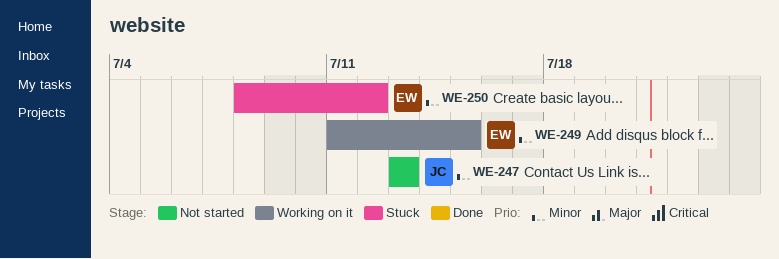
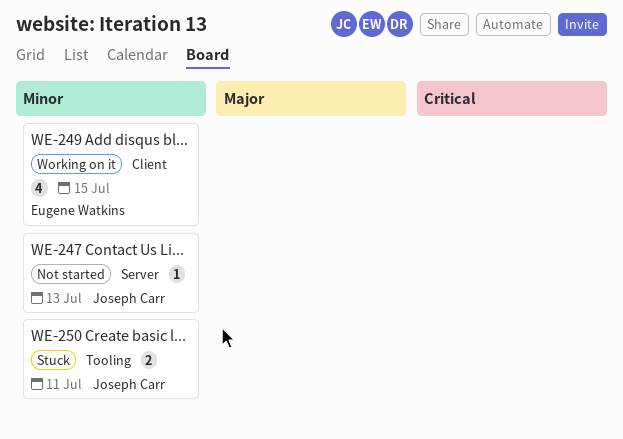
WE-250, owner: Eugene Watkins -> Joseph Carr
WE-250, due: Jul 12 -> Jul 11

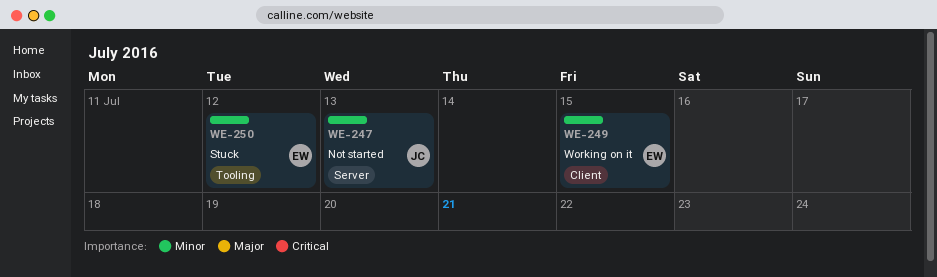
WE-250, owner: Joseph Carr -> Eugene Watkins
WE-250, due: Jul 11 -> Jul 12

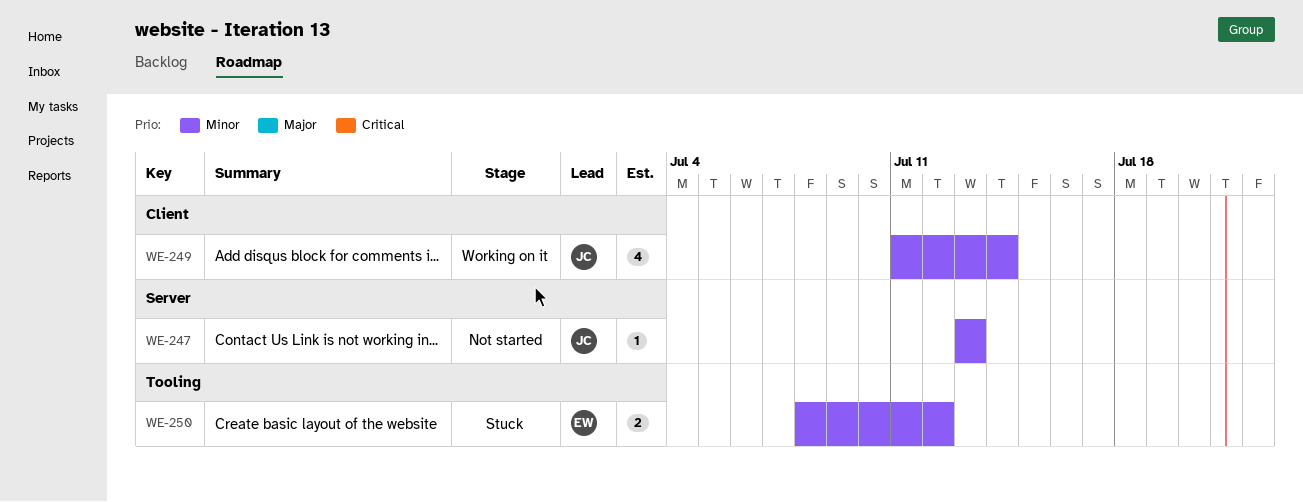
WE-249, owner: EW -> JC
WE-249, due: Jul 15 -> Jul 14

